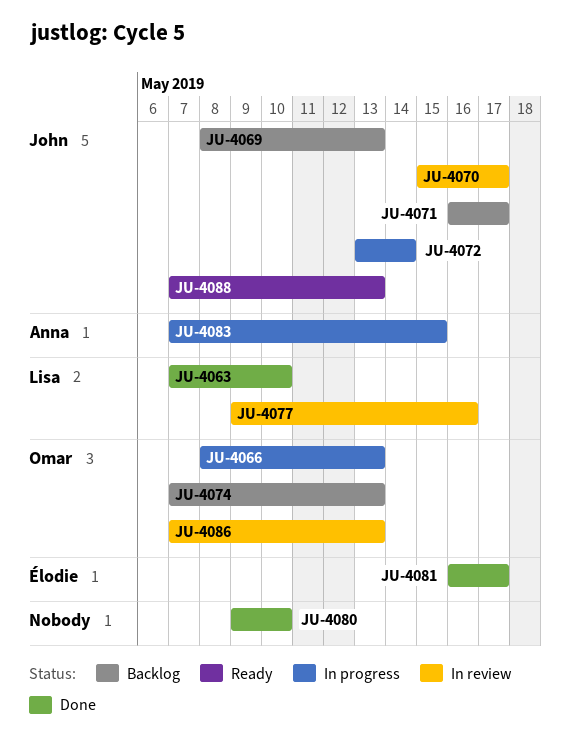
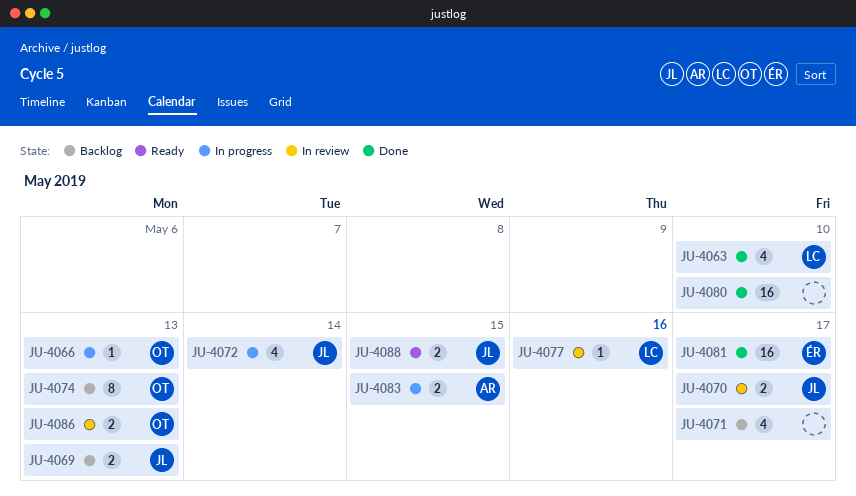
JU-4071, owner: John -> none
JU-4088, due: May 13 -> May 15

